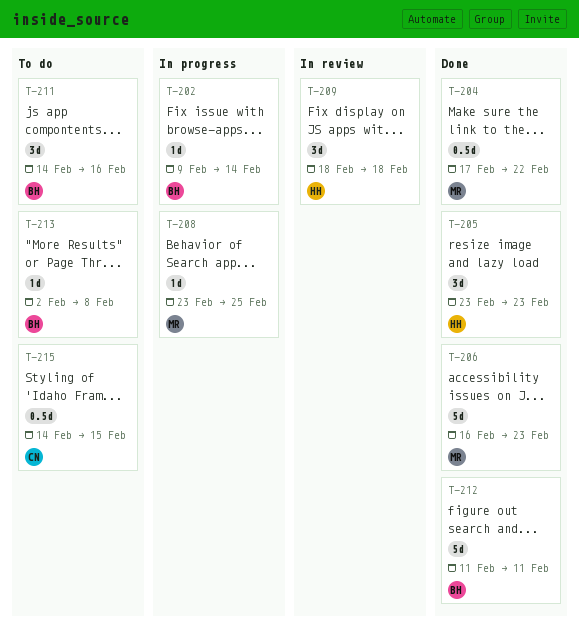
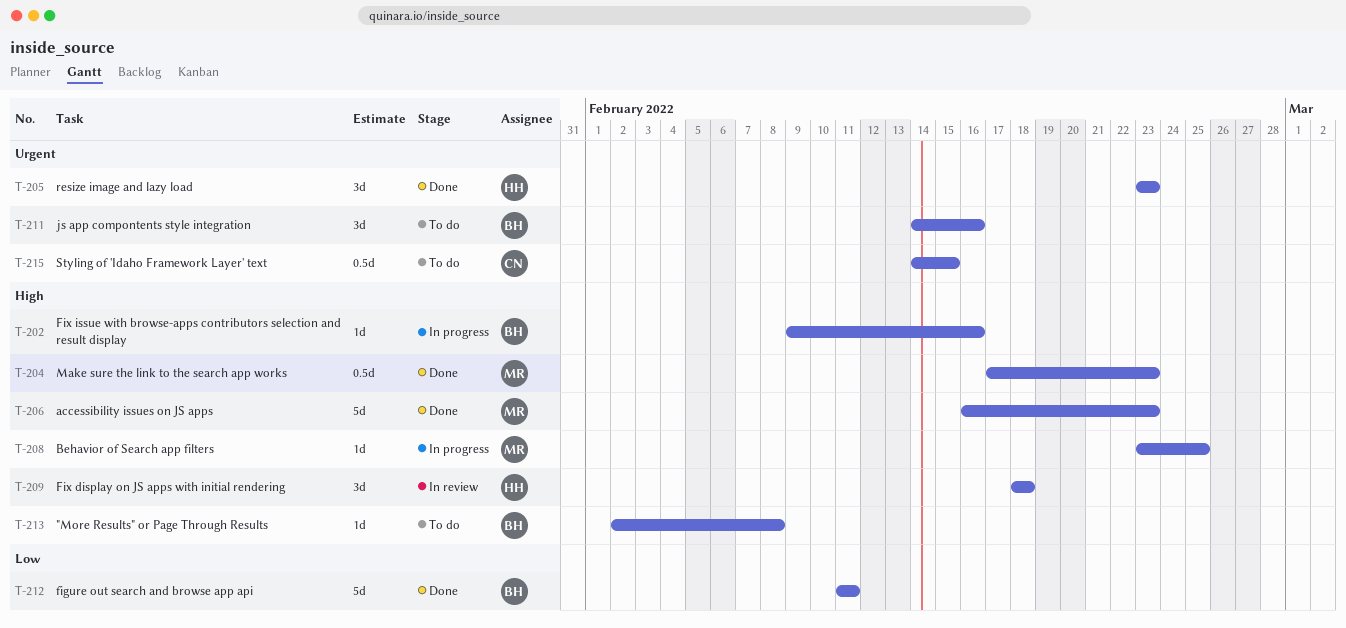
T-202, due: Feb 14 -> Feb 16
T-204, due: Feb 22 -> Feb 23

